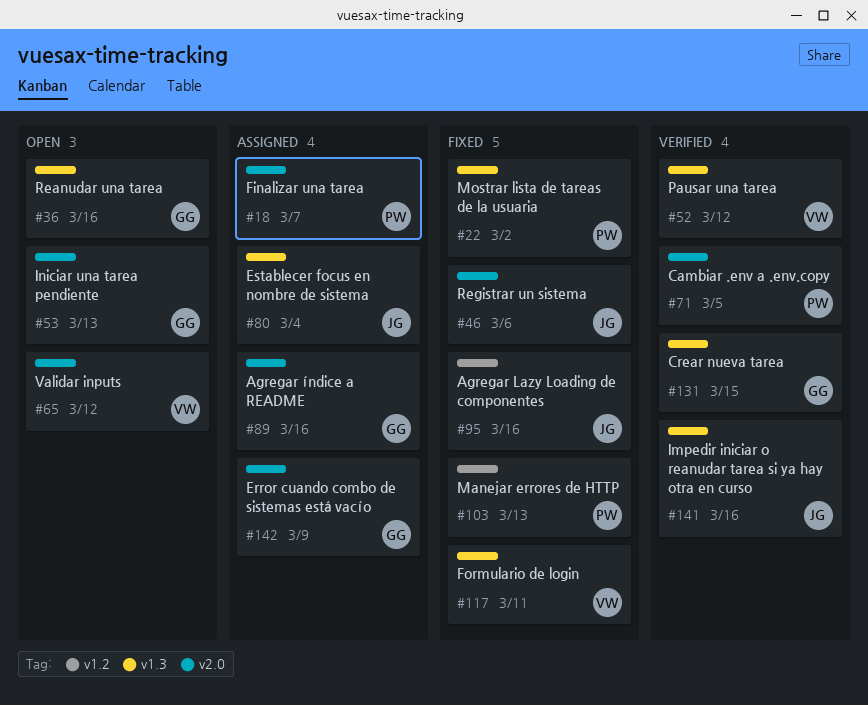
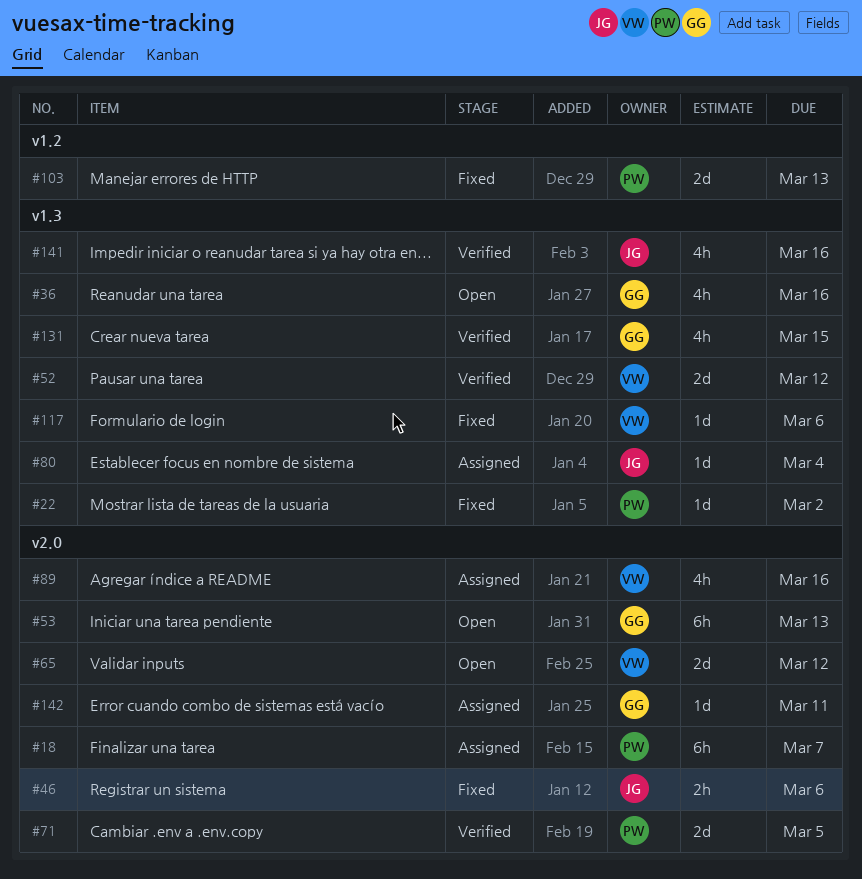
#89, owner: GG -> VW
#95: present -> none
#117, due: Mar 11 -> Mar 6
#142, due: Mar 9 -> Mar 11

